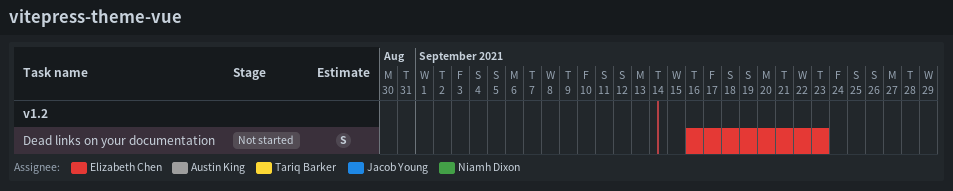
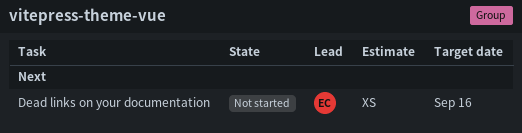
Dead links on your documentation, estimate: S -> XS
Dead links on your documentation, due: Sep 23 -> Sep 16

